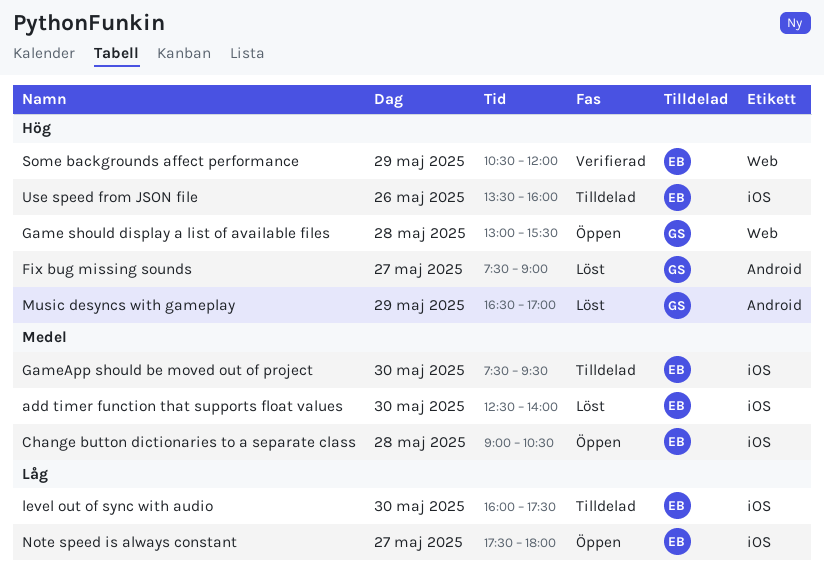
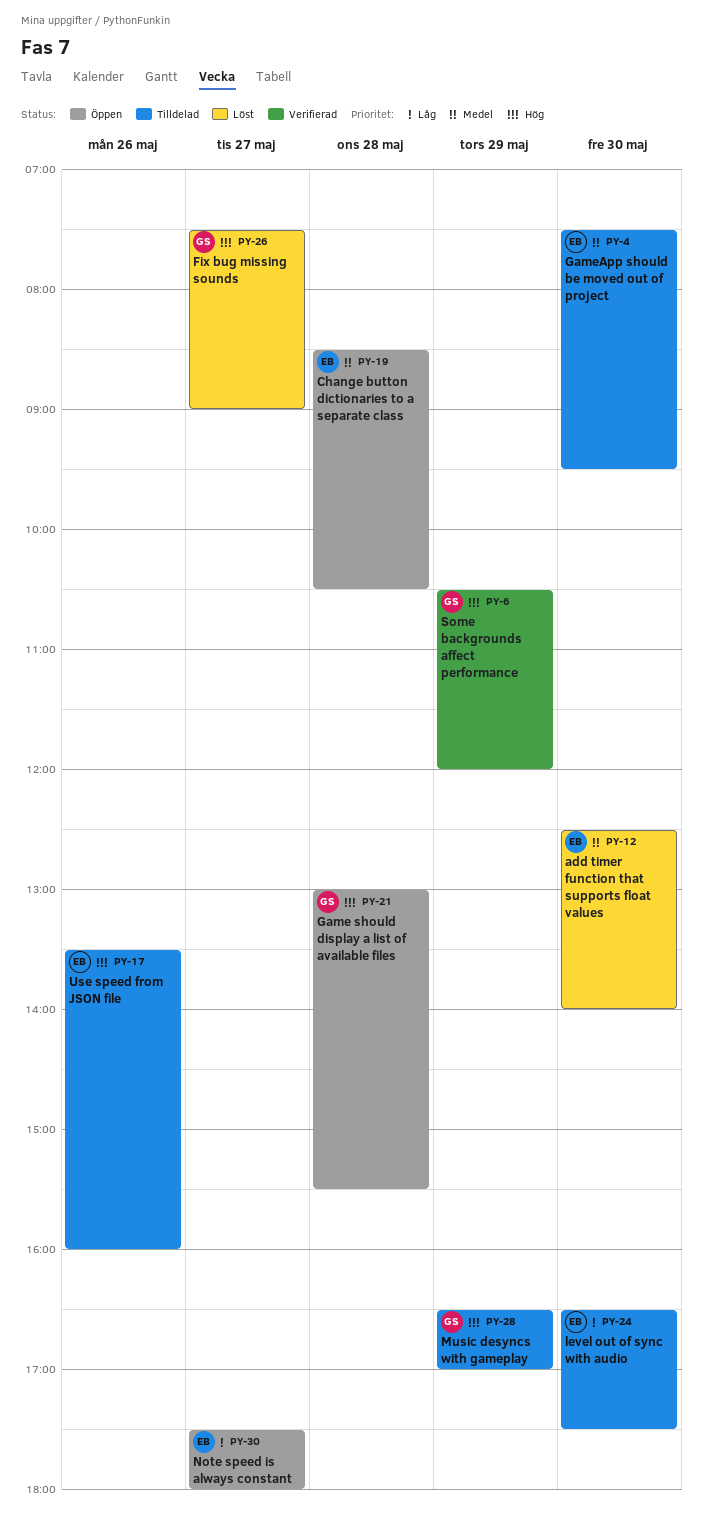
Change button dictionaries to a separate class, begins: 09:00 -> 08:30
level out of sync with audio, begins: 16:00 -> 16:30
Music desyncs with gameplay, status: Löst -> Tilldelad
Some backgrounds affect performance, owner: EB -> GS

